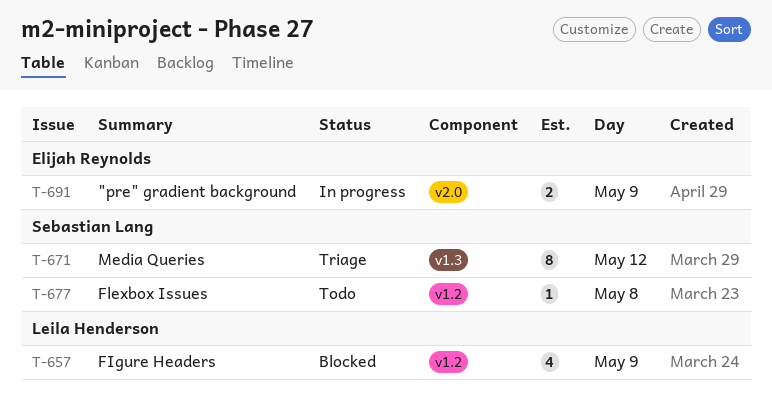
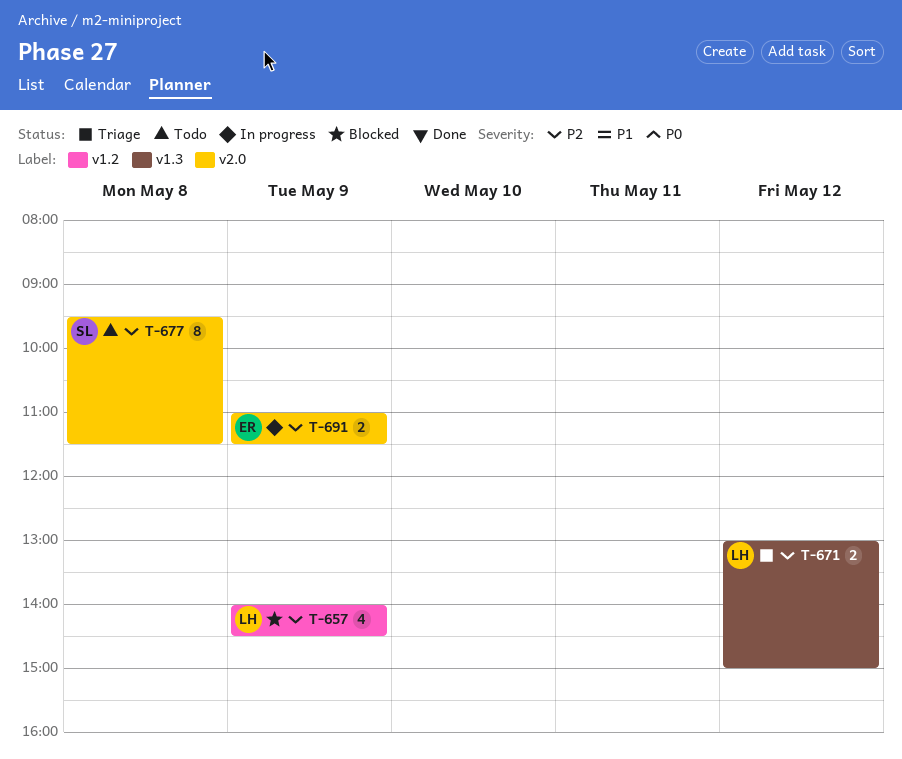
T-671, owner: Sebastian Lang -> Leila Henderson
T-671, estimate: 8 -> 2
T-677, label: v1.2 -> v2.0
T-677, estimate: 1 -> 8

